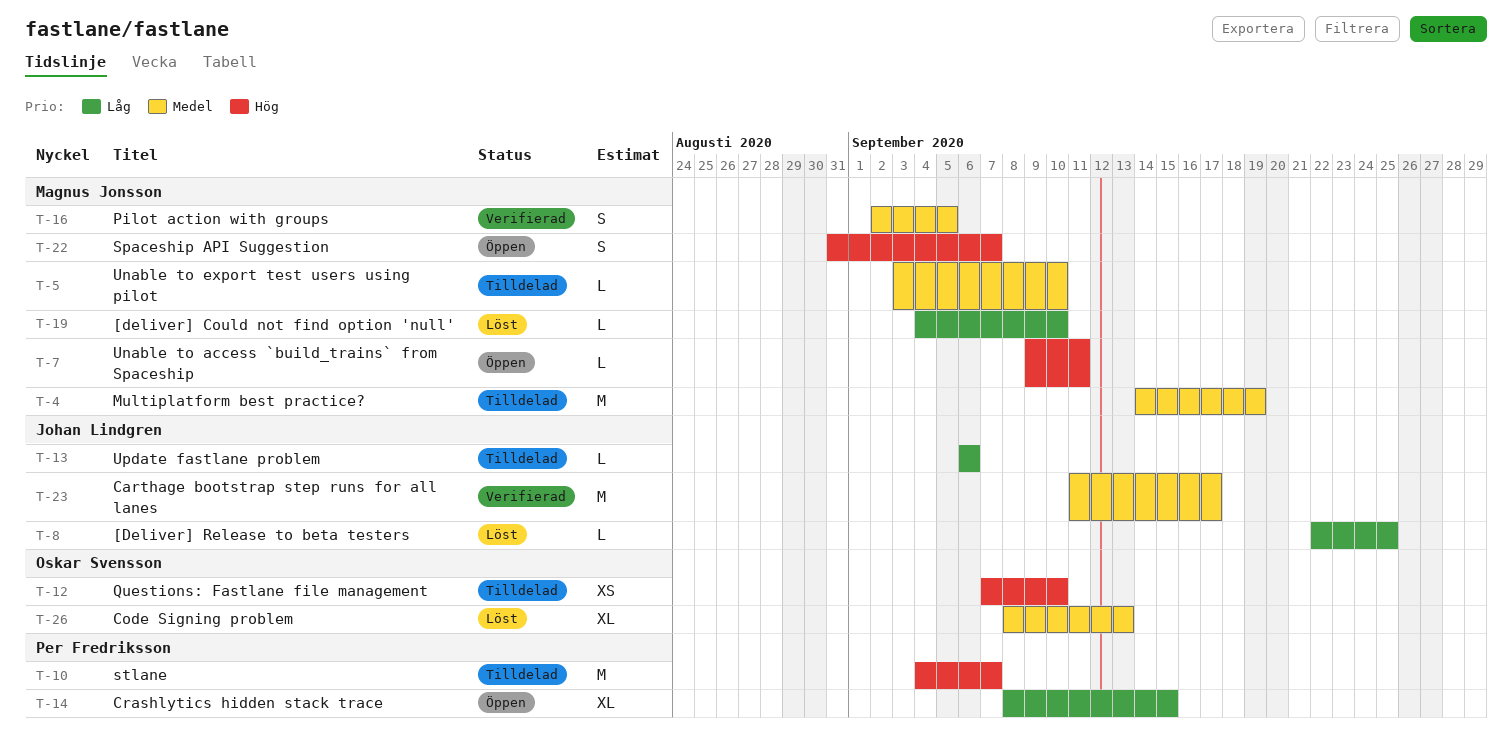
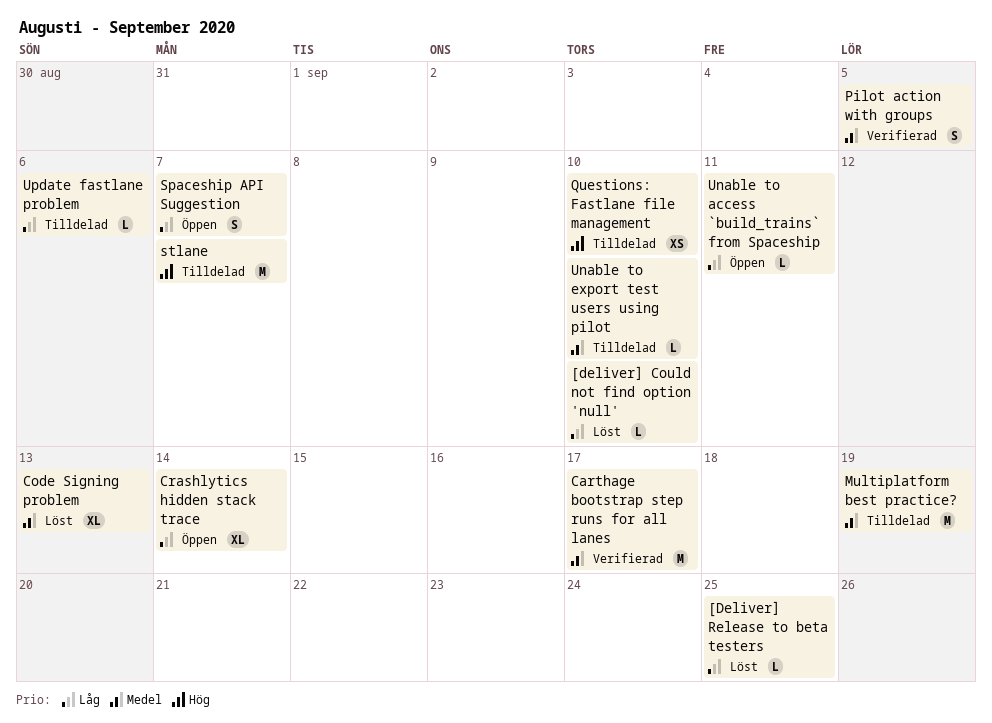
Crashlytics hidden stack trace, due: Sep 15 -> Sep 14
Spaceship API Suggestion, priority: Hög -> Låg
Unable to access `build_trains` from Spaceship, priority: Hög -> Låg

